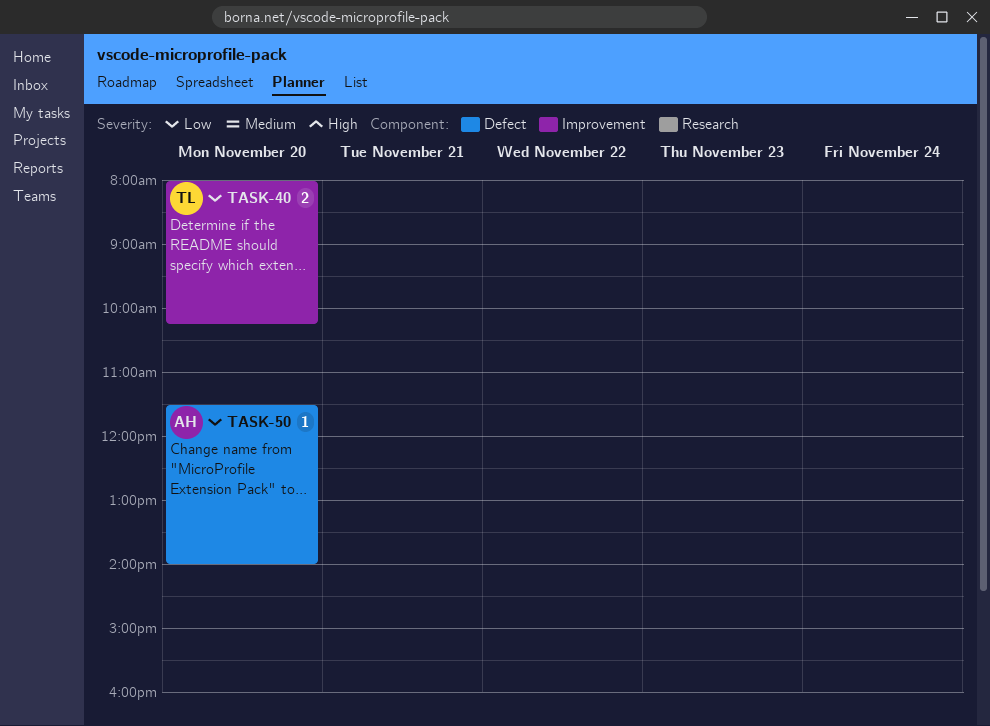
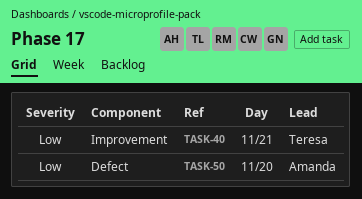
TASK-40, day: Nov 20 -> Nov 21

